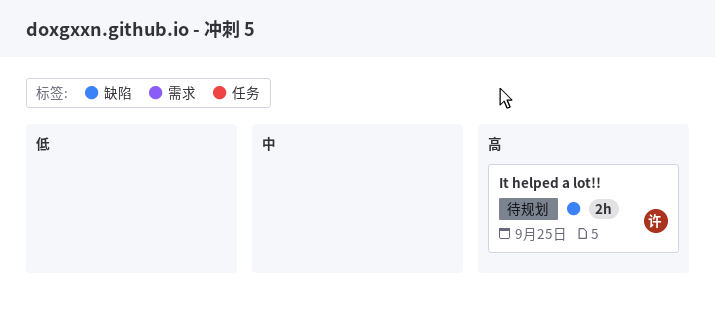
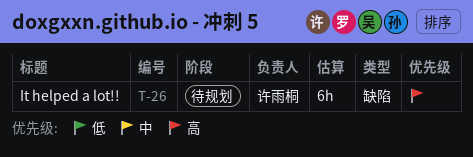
It helped a lot!!, estimate: 2h -> 6h

